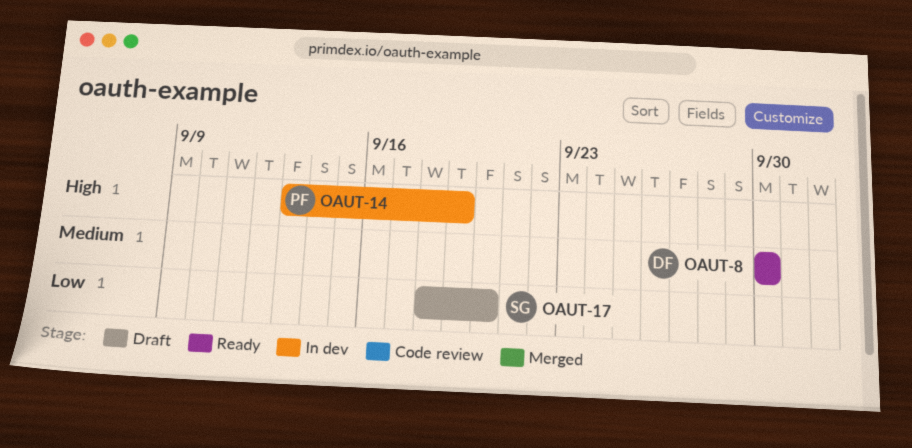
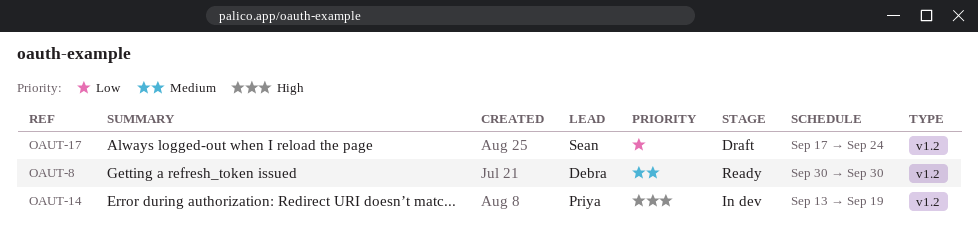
OAUT-17, start: Sep 18 -> Sep 17
OAUT-17, due: Sep 20 -> Sep 24

